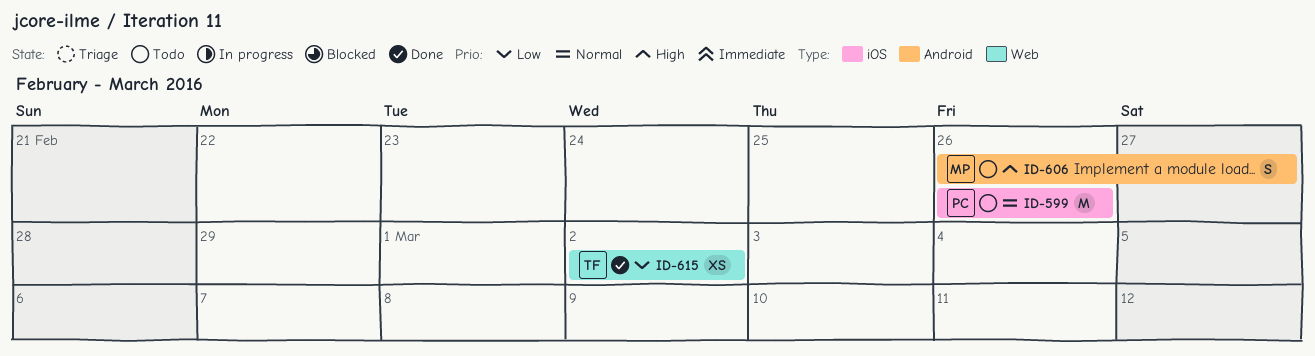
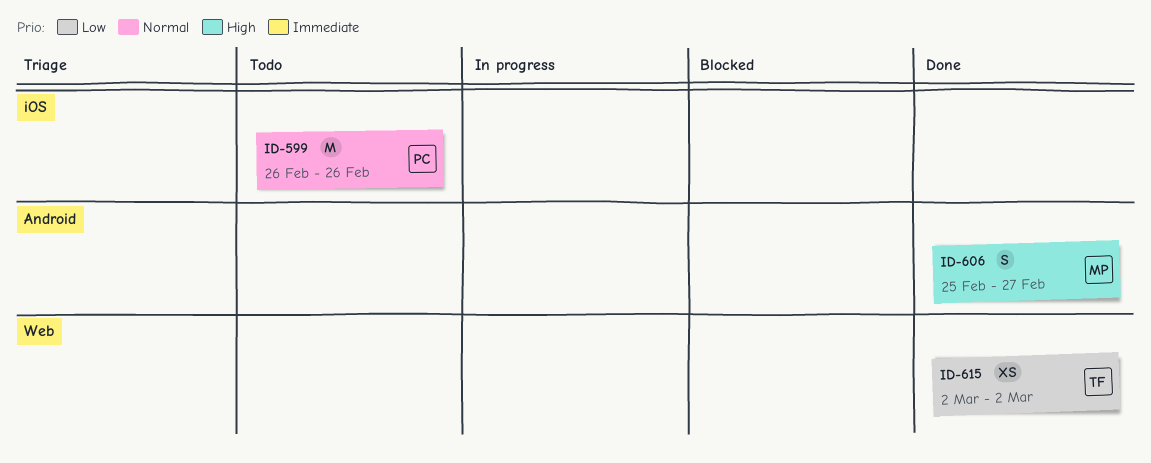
ID-606, status: Todo -> Done
ID-606, start: Feb 26 -> Feb 25

